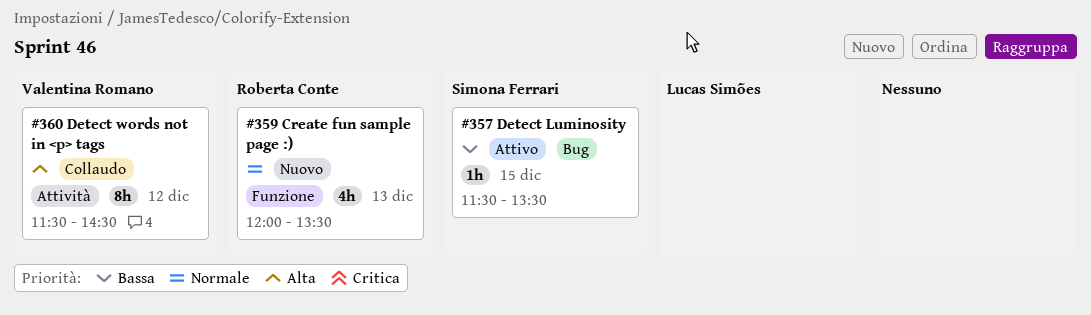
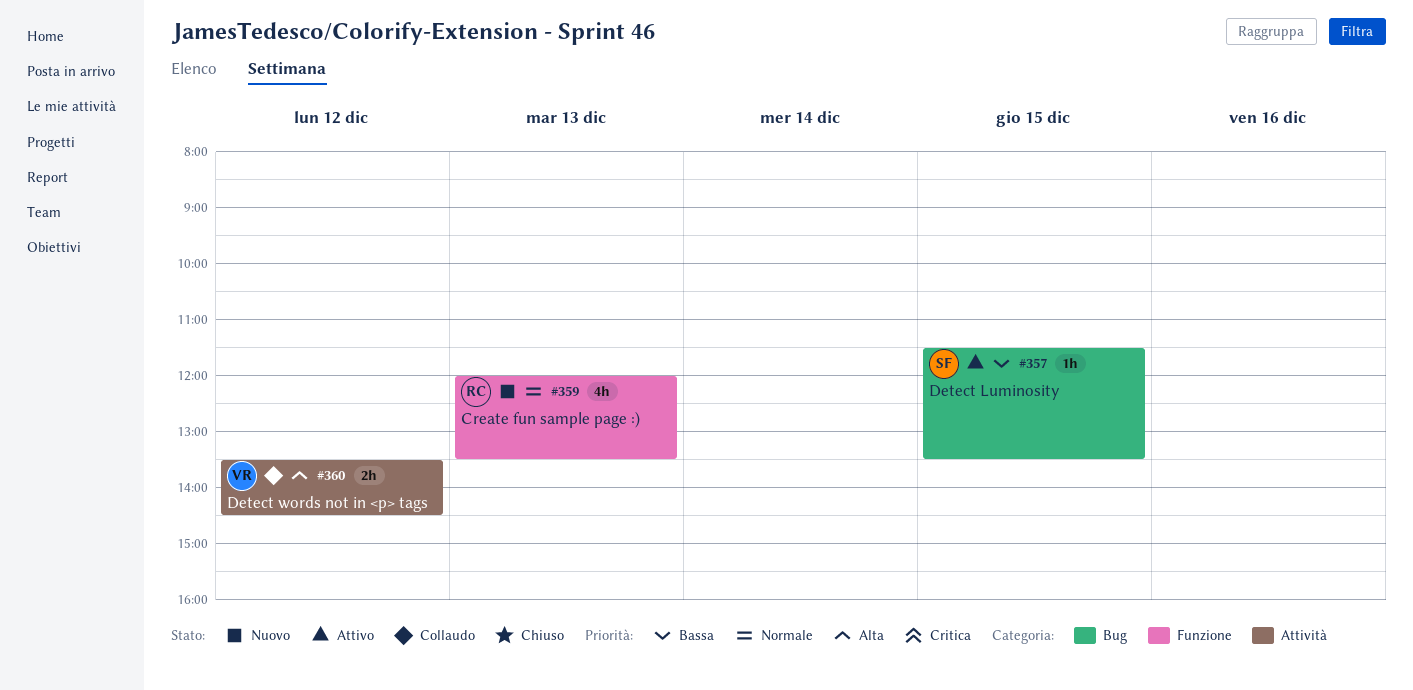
#360, estimate: 8h -> 2h
#360, begins: 11:30 -> 13:30

